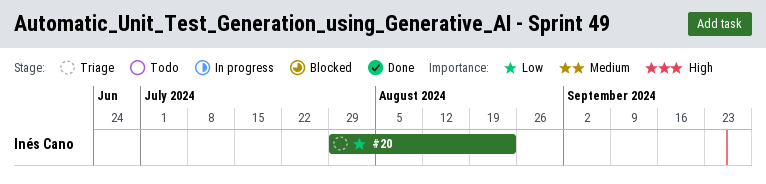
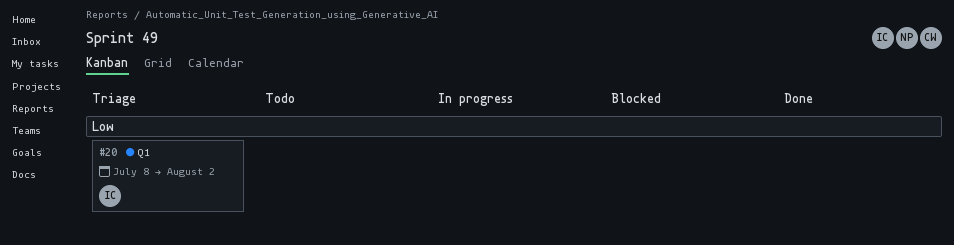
#20, start: Jul 29 -> Jul 8
#20, due: Aug 23 -> Aug 2

